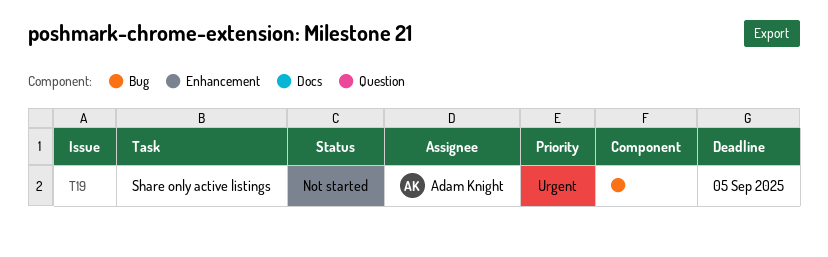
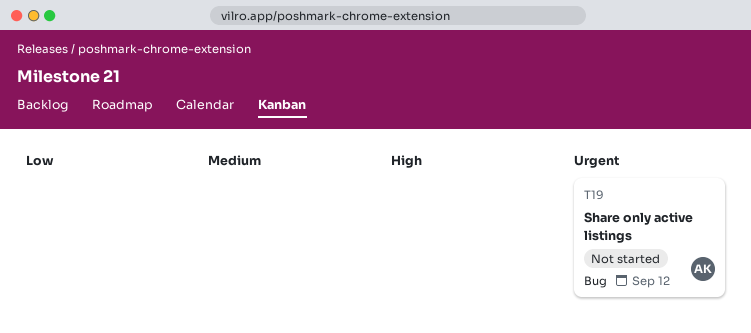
T19, due: Sep 5 -> Sep 12

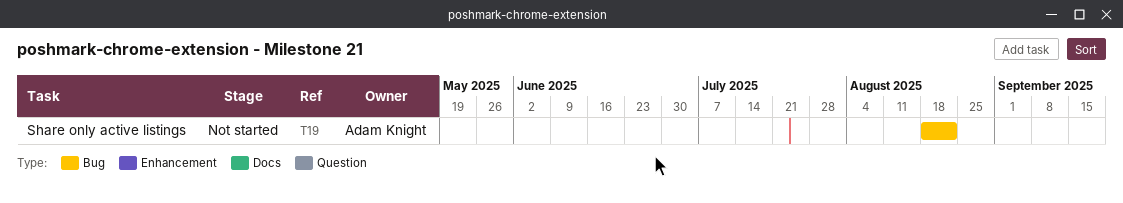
T19, due: Sep 12 -> Aug 22

